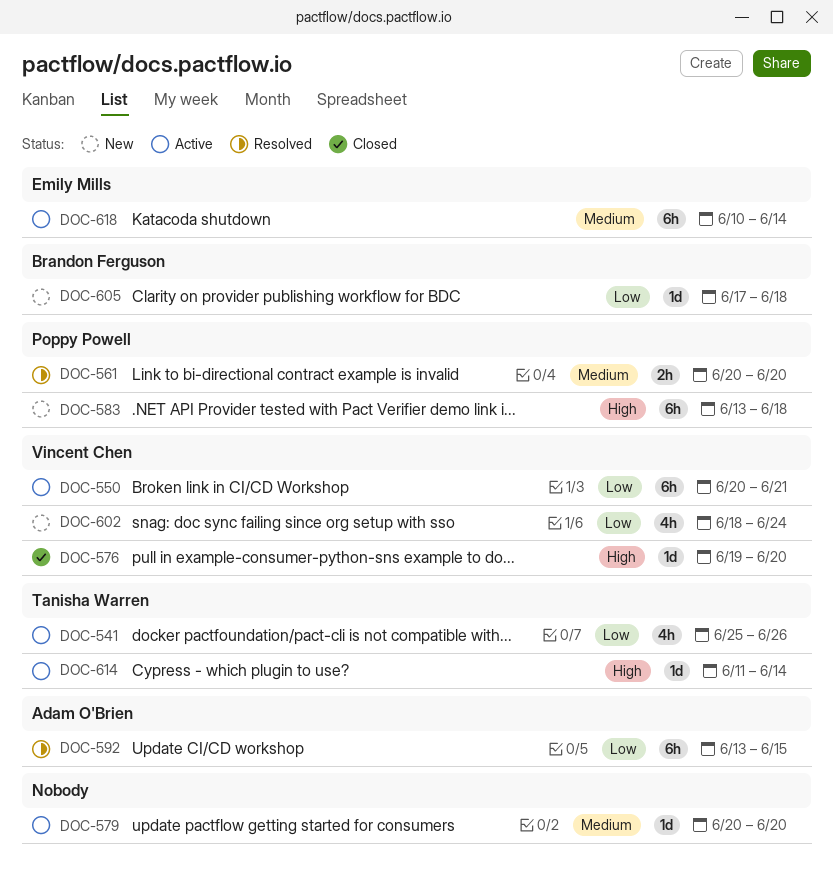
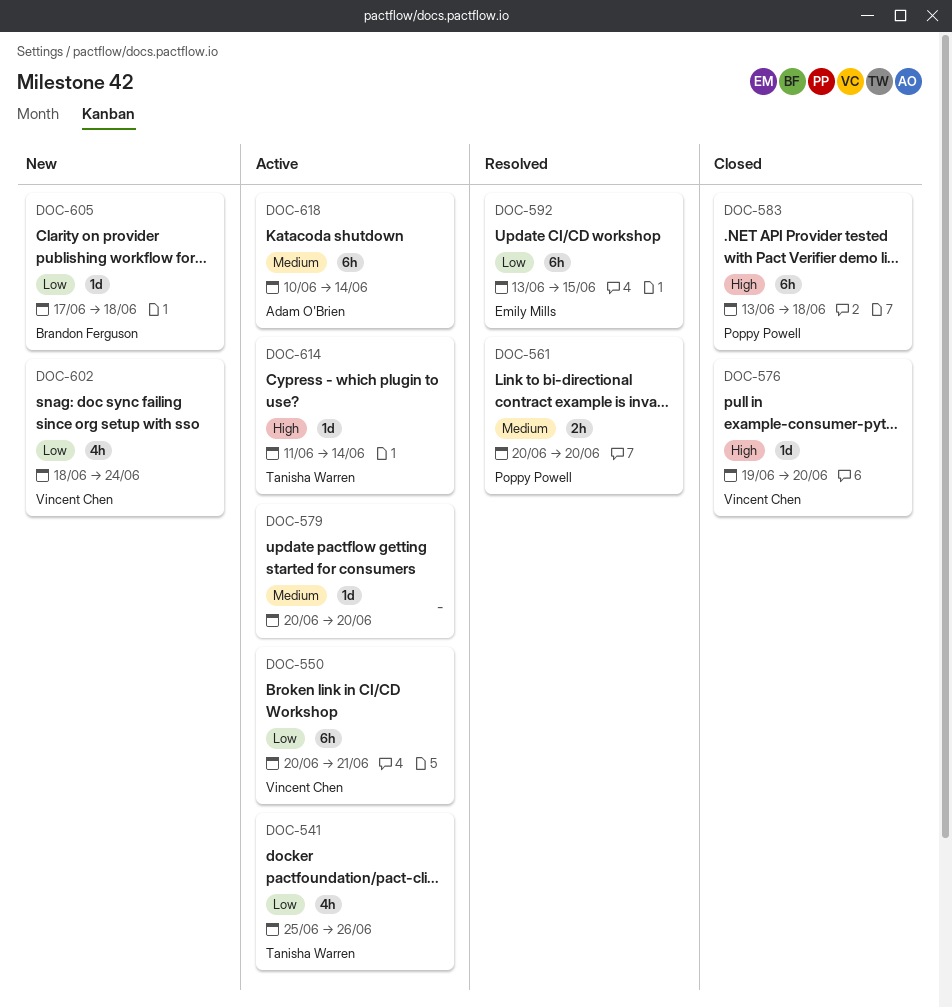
DOC-583, status: New -> Closed
DOC-592, owner: Adam O'Brien -> Emily Mills
DOC-618, owner: Emily Mills -> Adam O'Brien

